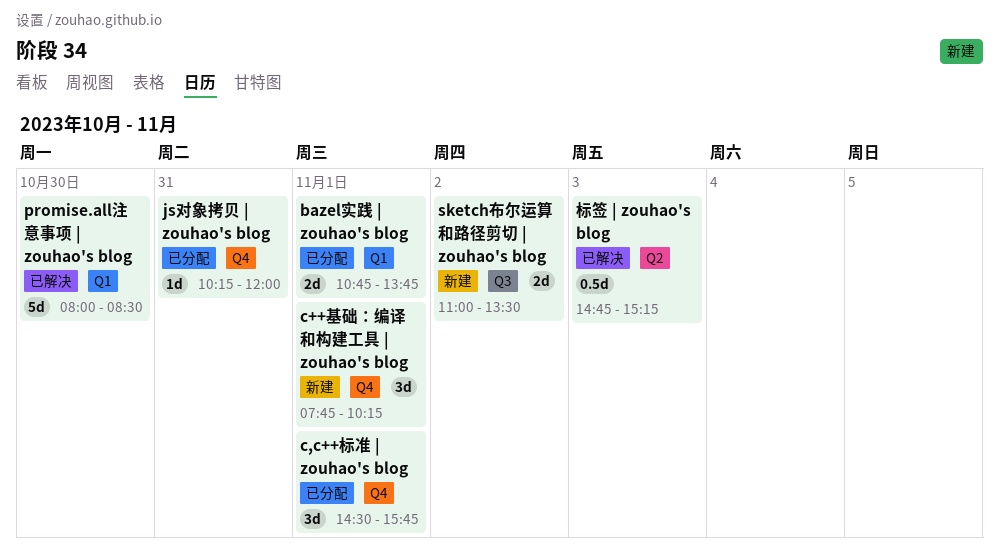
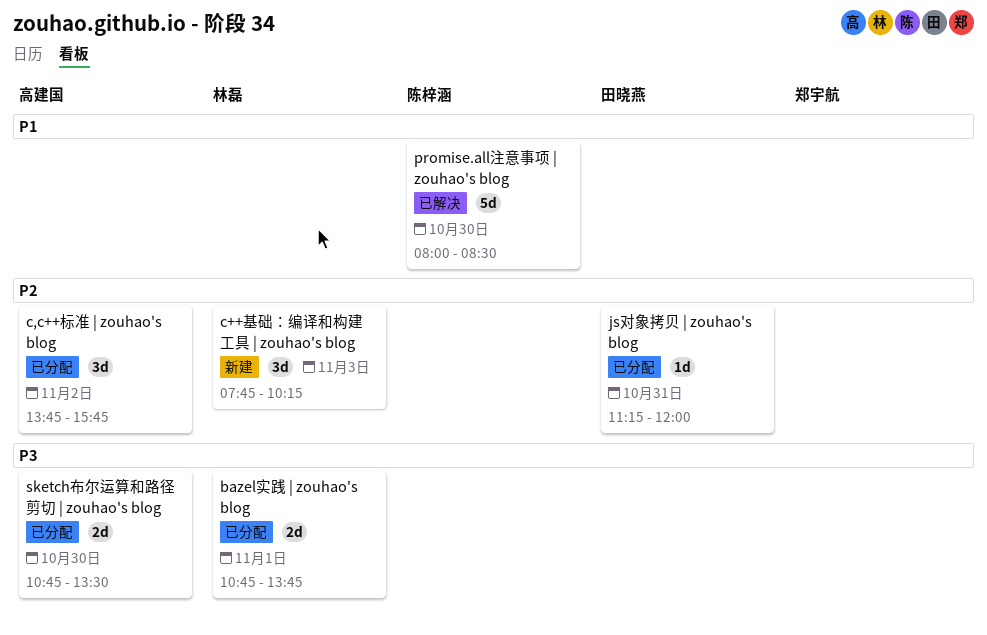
c++基础：编译和构建工具 | zouhao's blog, day: Nov 1 -> Nov 3
c,c++标准 | zouhao's blog, day: Nov 1 -> Nov 2
c,c++标准 | zouhao's blog, begins: 14:30 -> 13:45
js对象拷贝 | zouhao's blog, begins: 10:15 -> 11:15
sketch布尔运算和路径剪切 | zouhao's blog, status: 新建 -> 已分配
sketch布尔运算和路径剪切 | zouhao's blog, day: Nov 2 -> Oct 30
sketch布尔运算和路径剪切 | zouhao's blog, begins: 11:00 -> 10:45
标签 | zouhao's blog: present -> none

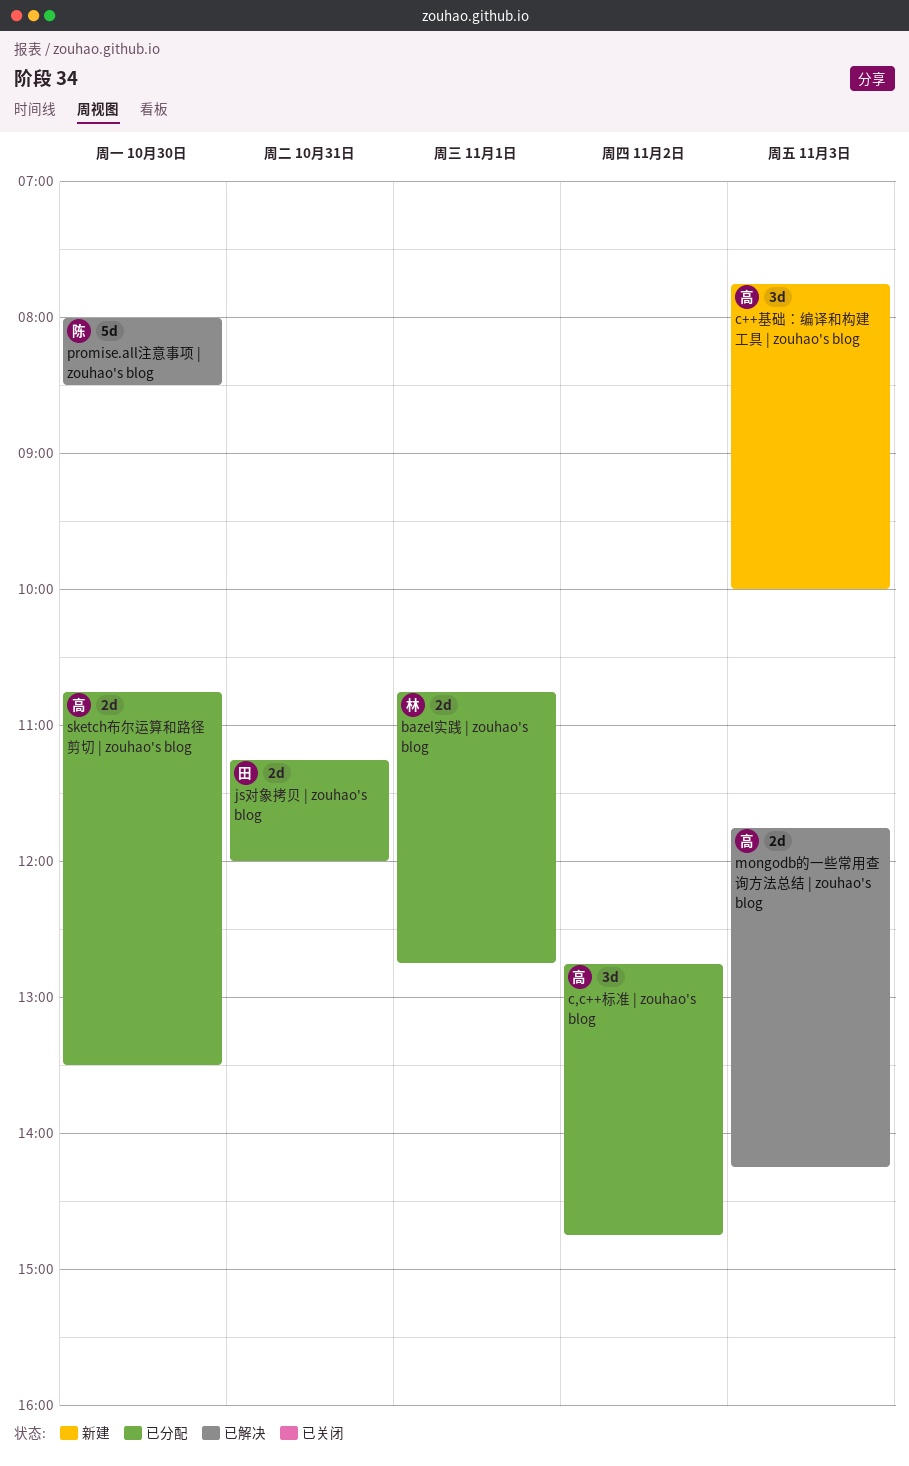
bazel实践 | zouhao's blog, ends: 13:45 -> 12:45
c++基础：编译和构建工具 | zouhao's blog, owner: 林磊 -> 高建国
c++基础：编译和构建工具 | zouhao's blog, ends: 10:15 -> 10:00
c,c++标准 | zouhao's blog, begins: 13:45 -> 12:45
c,c++标准 | zouhao's blog, ends: 15:45 -> 14:45
js对象拷贝 | zouhao's blog, estimate: 1d -> 2d
mongodb的一些常用查询方法总结 | zouhao's blog: none -> present

